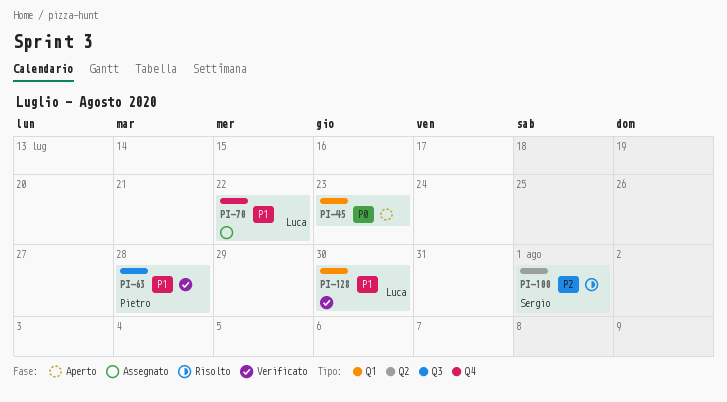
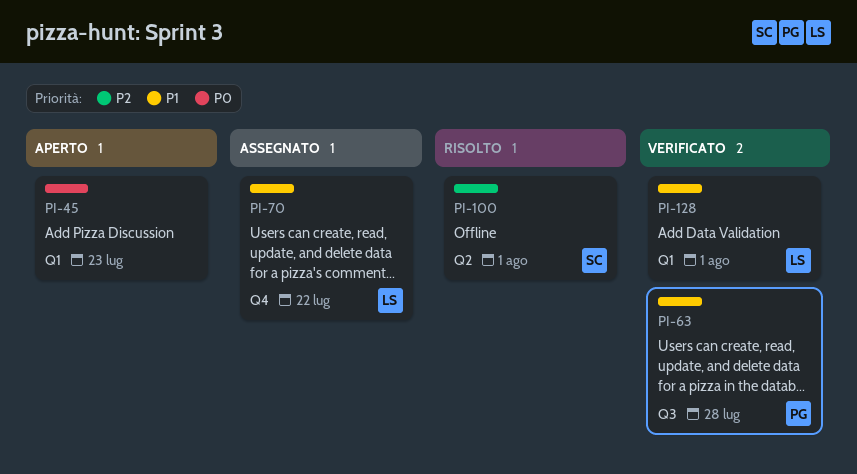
PI-128, due: Jul 30 -> Aug 1

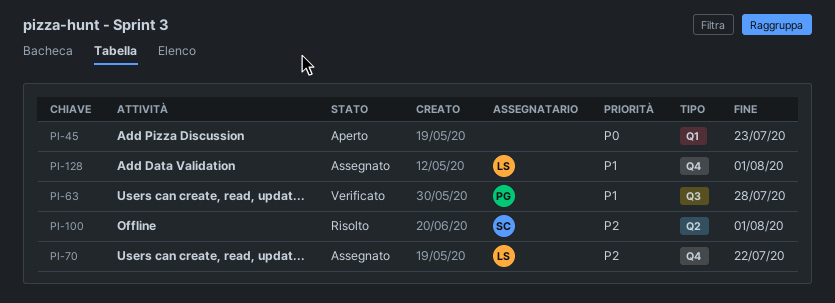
PI-70, priority: P1 -> P2
PI-128, status: Verificato -> Assegnato
PI-128, label: Q1 -> Q4

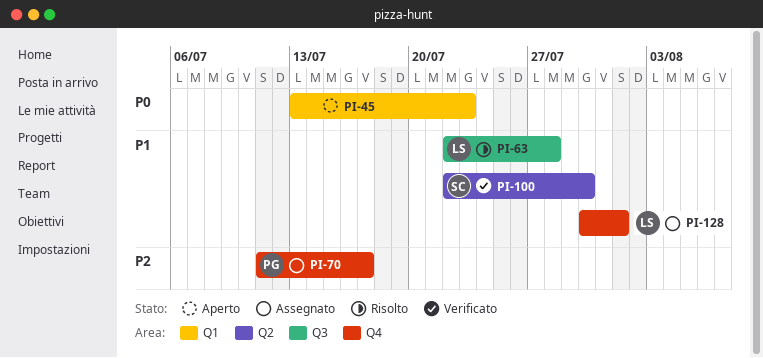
PI-63, status: Verificato -> Risolto
PI-63, owner: PG -> LS
PI-70, owner: LS -> PG
PI-70, due: Jul 22 -> Jul 17
PI-100, status: Risolto -> Verificato
PI-100, priority: P2 -> P1
PI-100, due: Aug 1 -> Jul 30

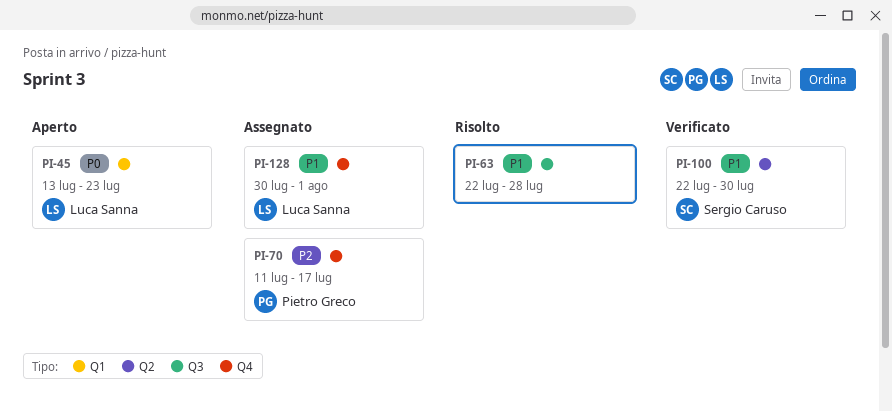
PI-45, owner: none -> Luca Sanna
PI-63, owner: Luca Sanna -> none

